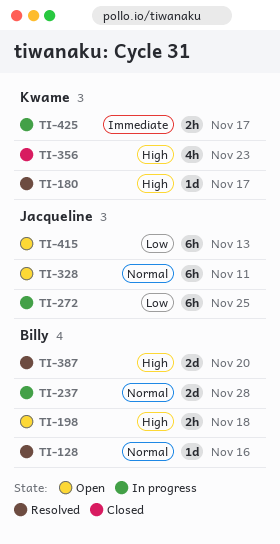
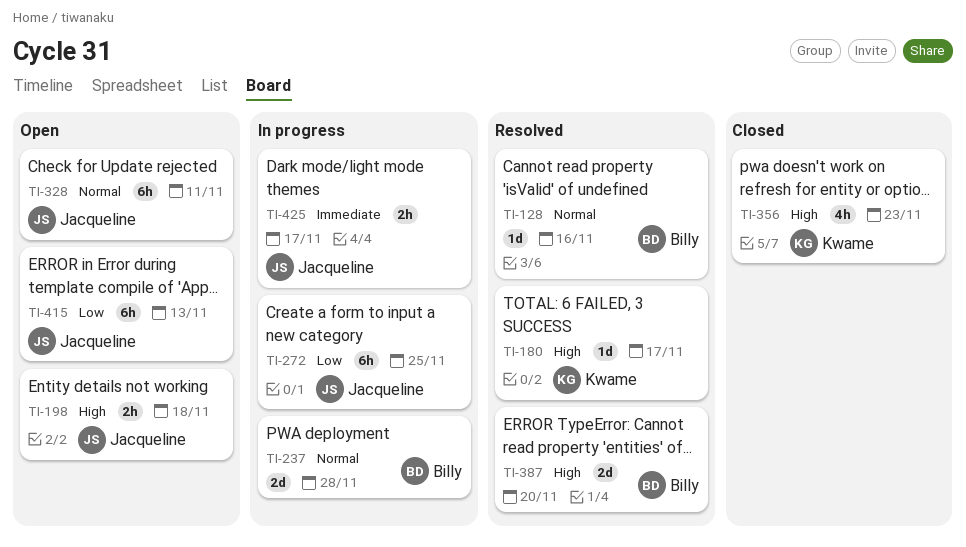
TI-198, owner: Billy -> Jacqueline
TI-425, owner: Kwame -> Jacqueline

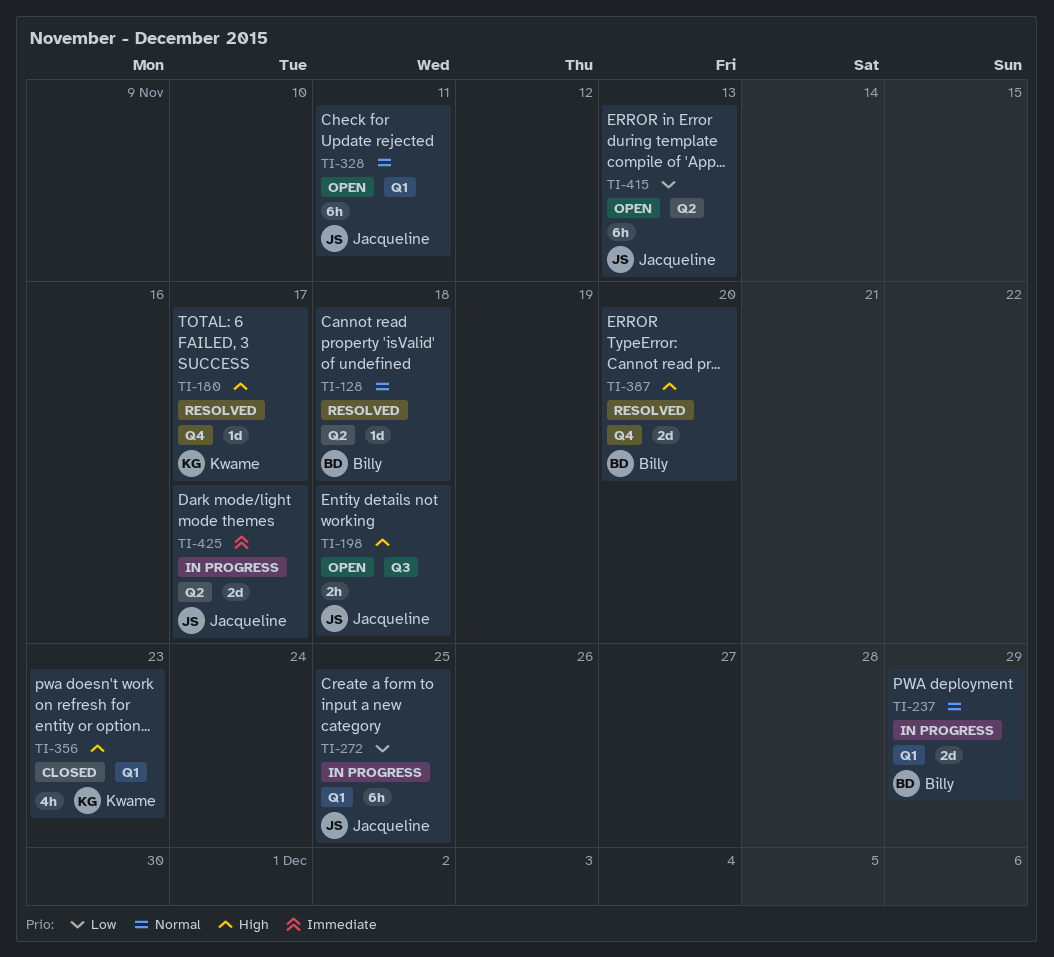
TI-128, due: Nov 16 -> Nov 18
TI-237, due: Nov 28 -> Nov 29
TI-425, estimate: 2h -> 2d

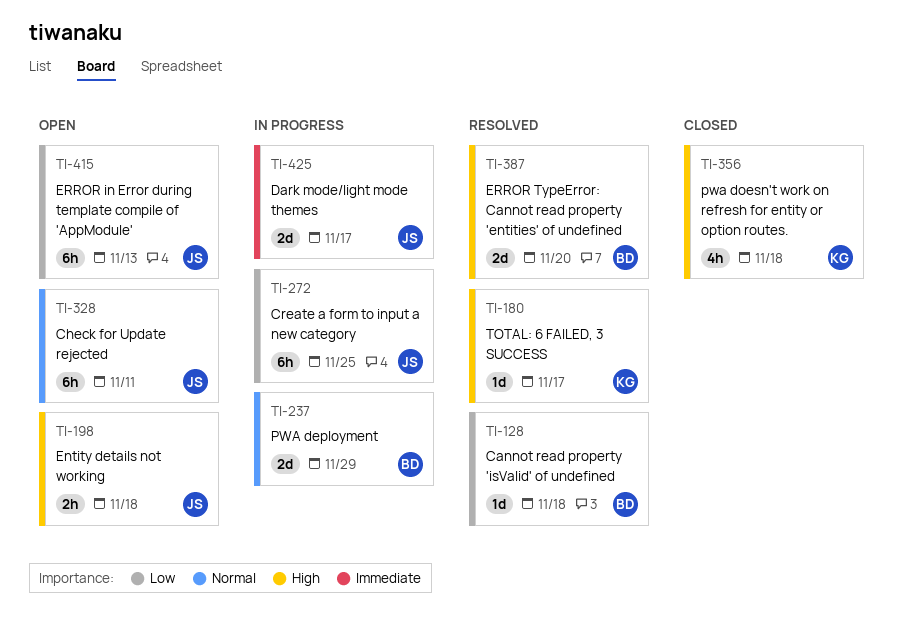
TI-128, priority: Normal -> Low
TI-356, due: Nov 23 -> Nov 18

